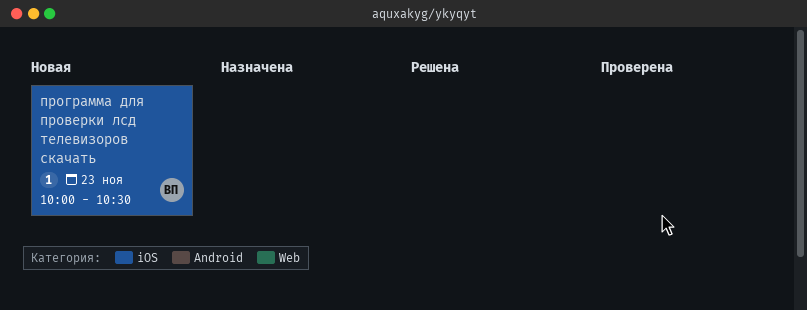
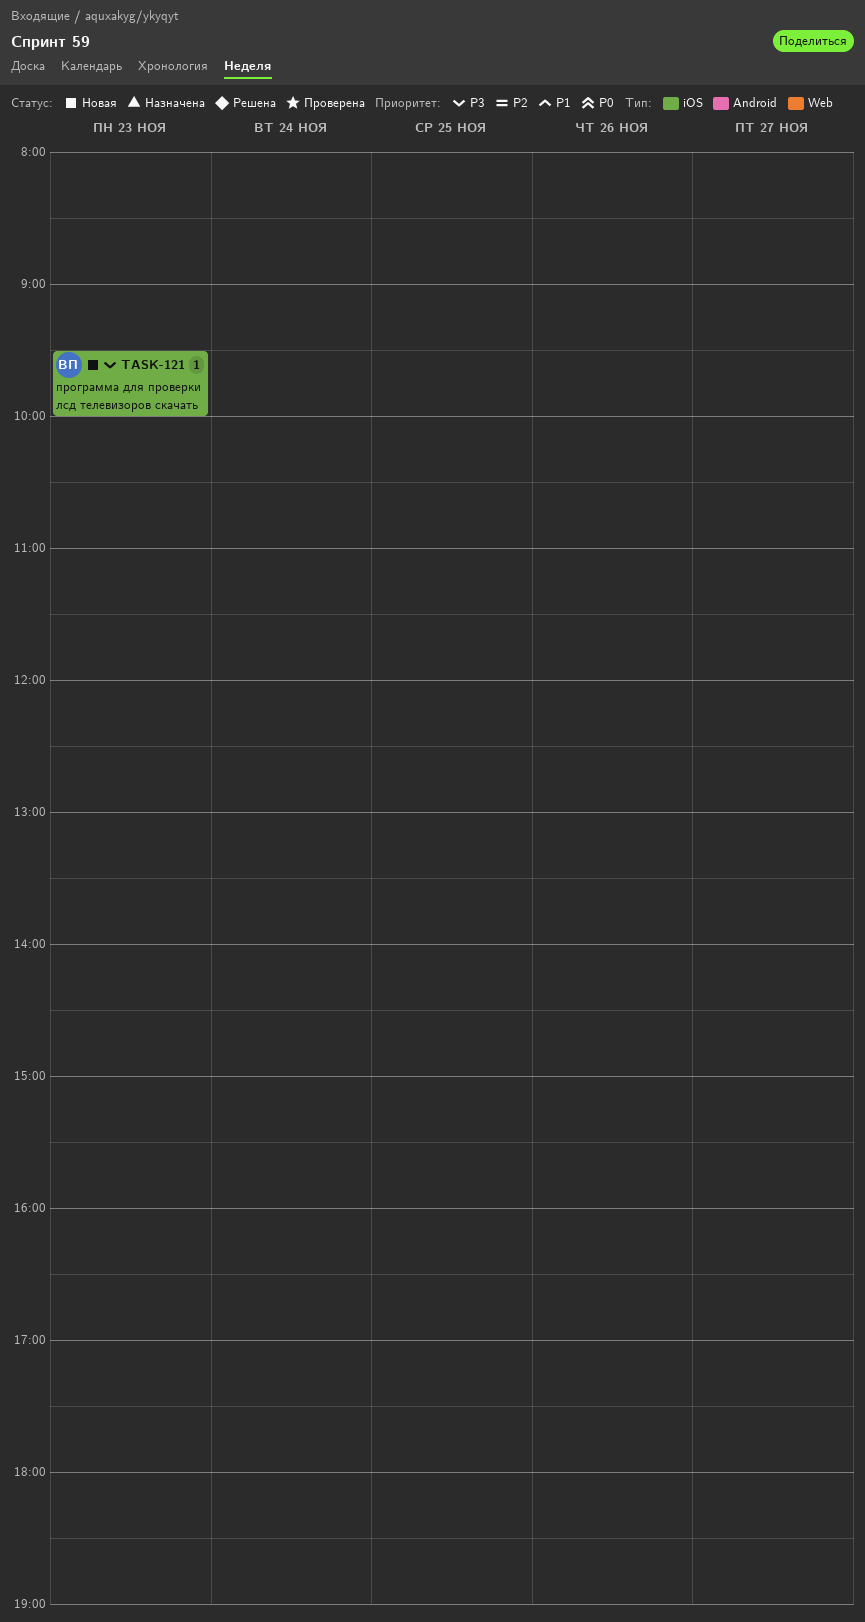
программа для проверки лсд телевизоров скачать, begins: 10:00 -> 09:30
программа для проверки лсд телевизоров скачать, ends: 10:30 -> 10:00

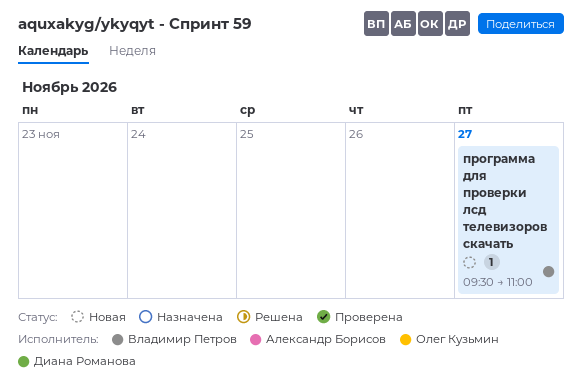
программа для проверки лсд телевизоров скачать, day: Nov 23 -> Nov 27
программа для проверки лсд телевизоров скачать, ends: 10:00 -> 11:00

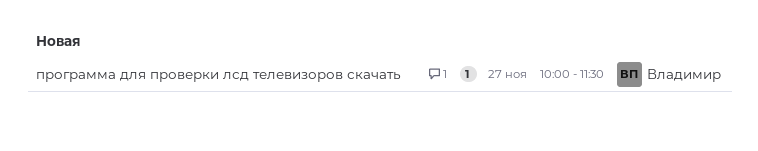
программа для проверки лсд телевизоров скачать, begins: 09:30 -> 10:00
программа для проверки лсд телевизоров скачать, ends: 11:00 -> 11:30

